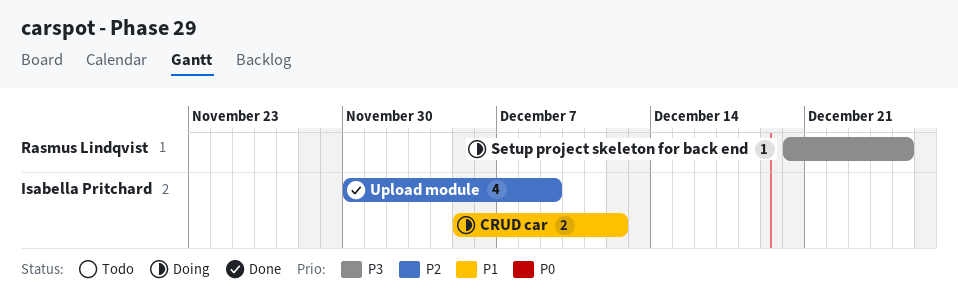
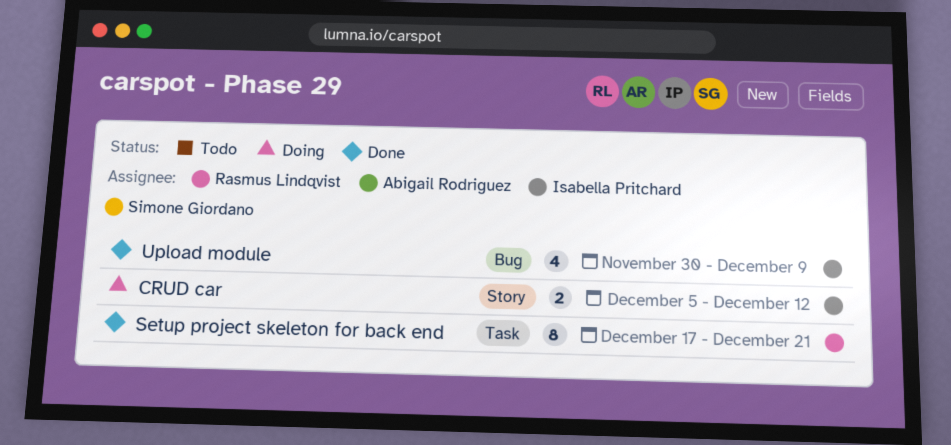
Setup project skeleton for back end, status: Doing -> Done
Setup project skeleton for back end, estimate: 1 -> 8
Setup project skeleton for back end, start: Dec 20 -> Dec 17
Setup project skeleton for back end, due: Dec 25 -> Dec 21

